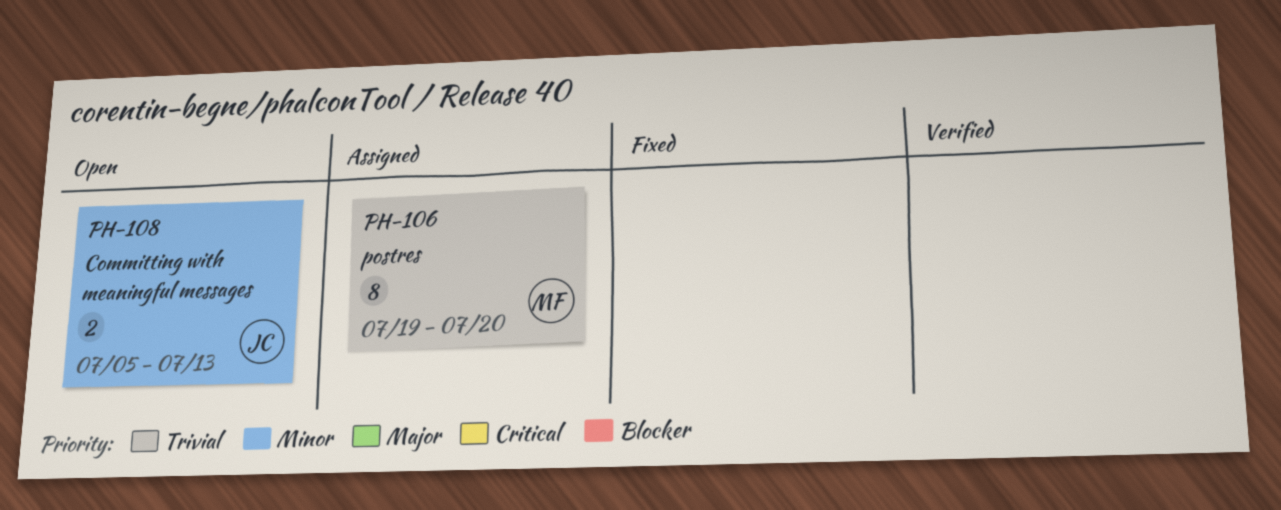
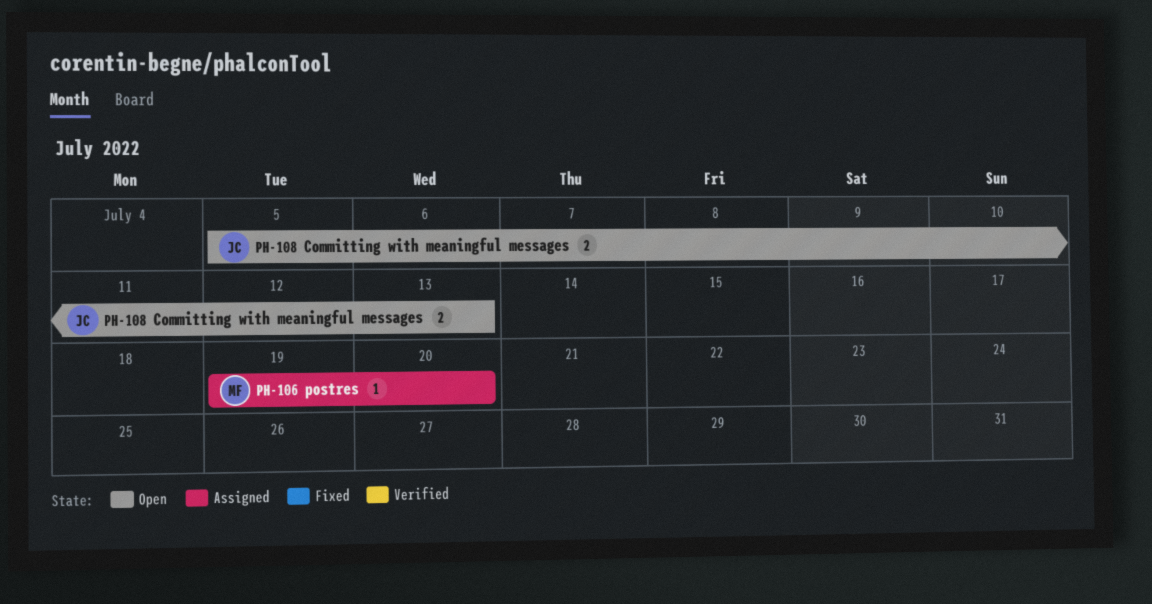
PH-106, estimate: 8 -> 1

